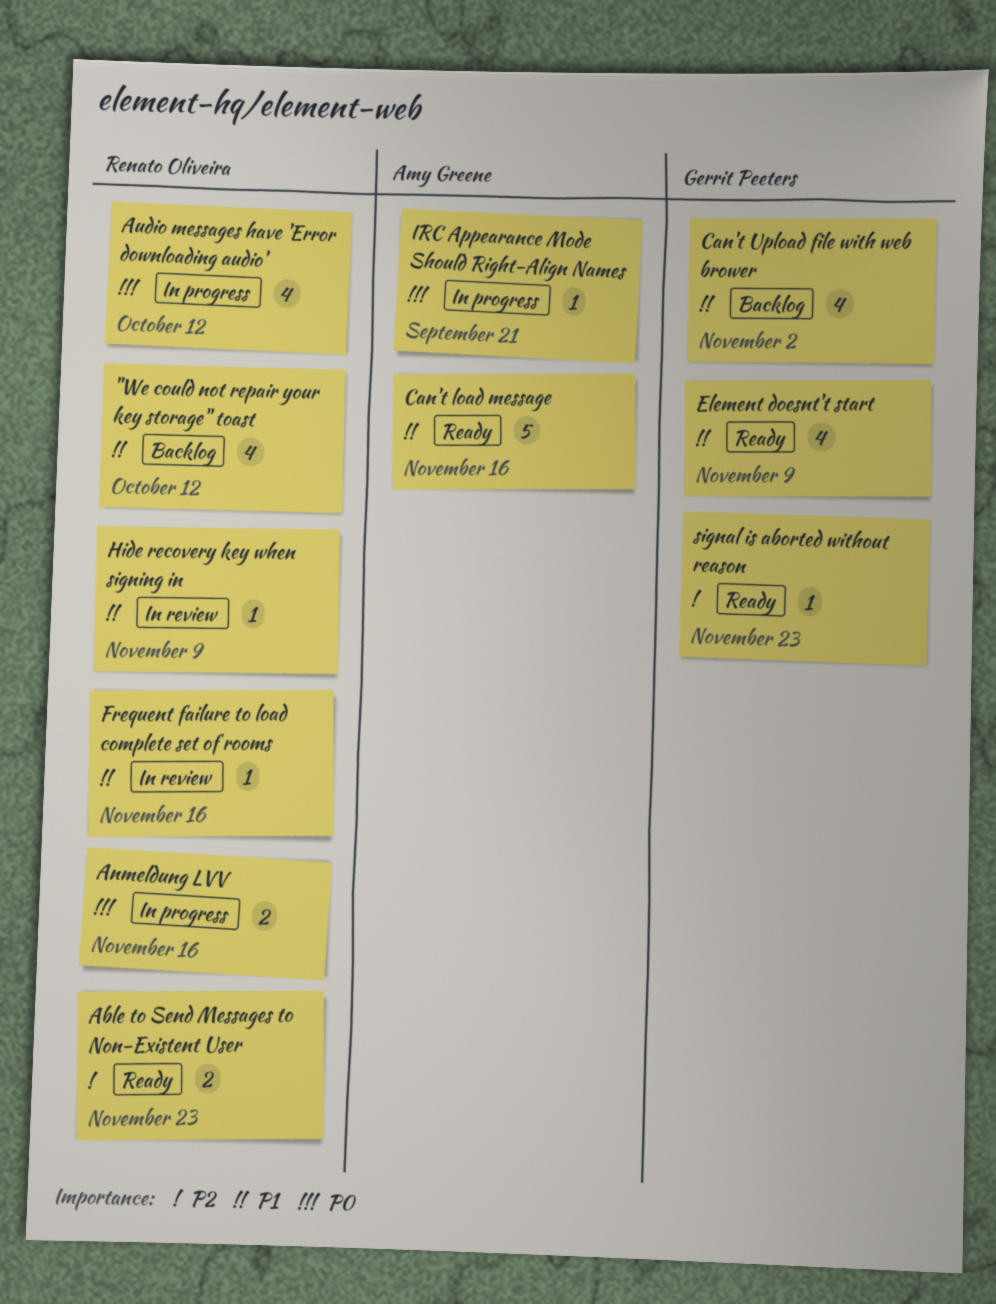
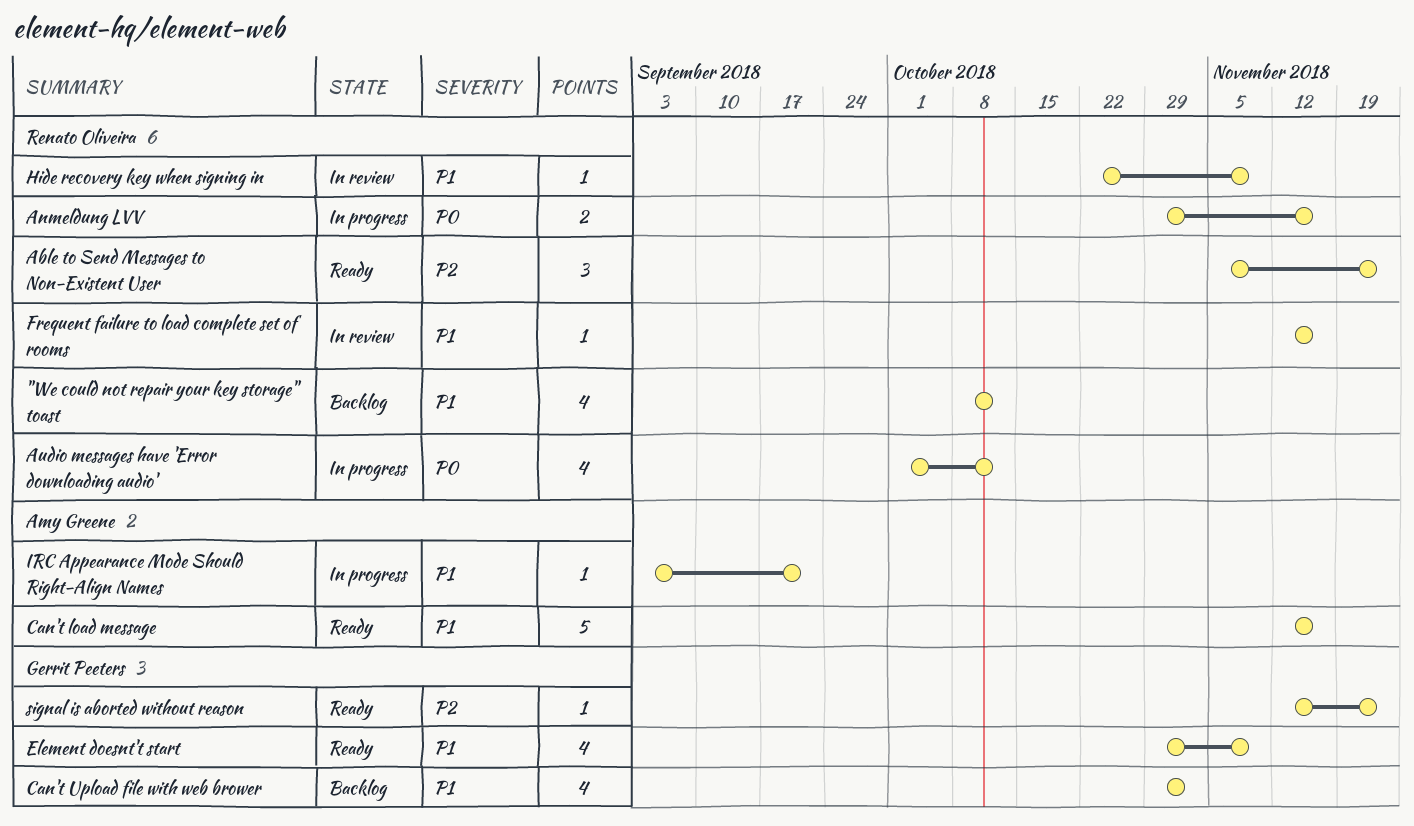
Able to Send Messages to Non-Existent User, estimate: 2 -> 3
IRC Appearance Mode Should Right-Align Names, priority: P0 -> P1

